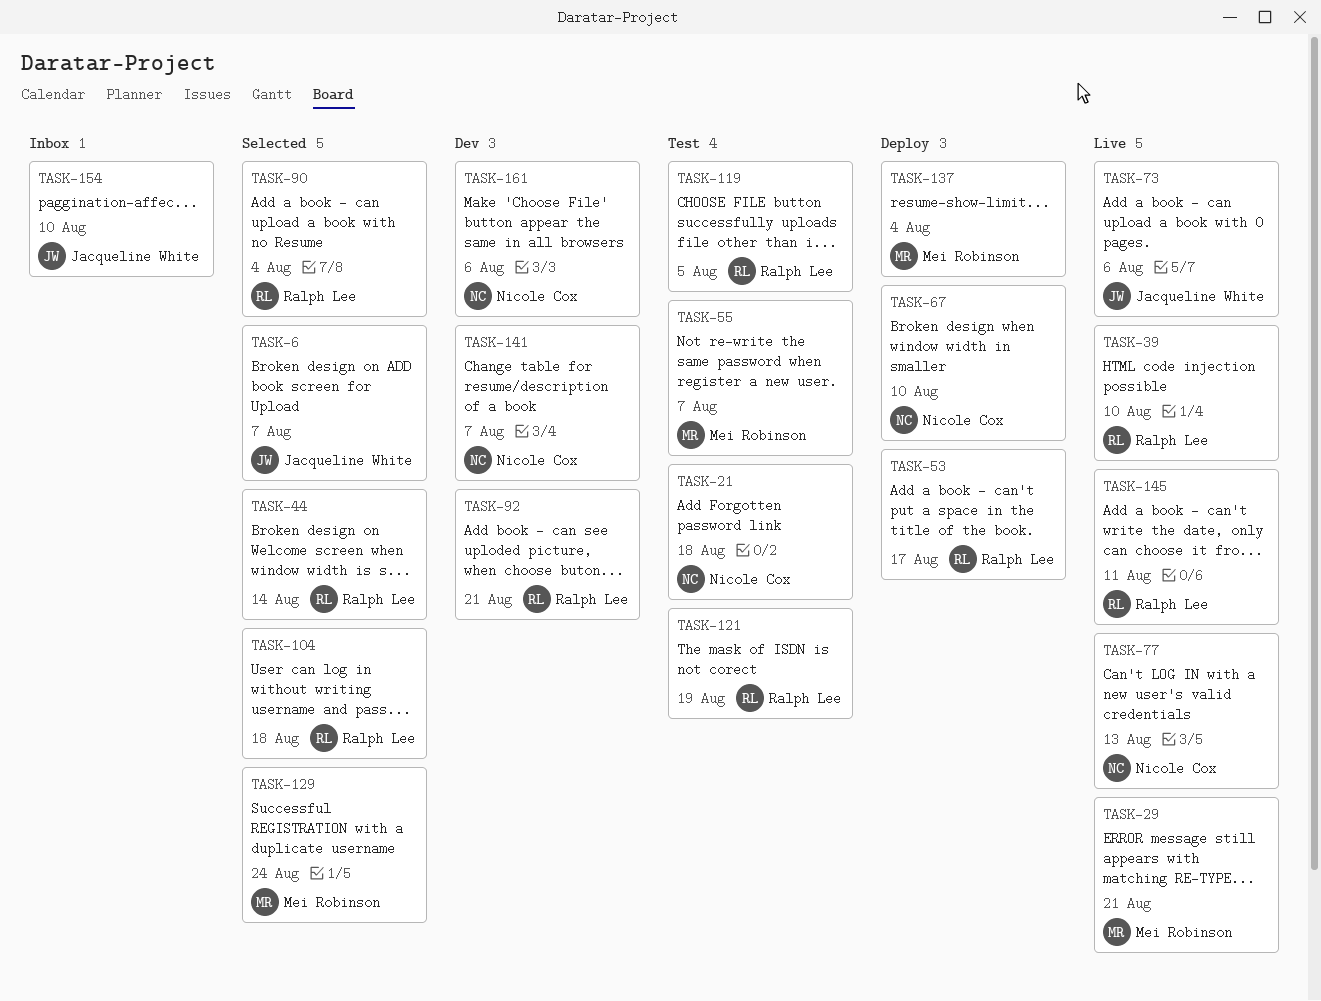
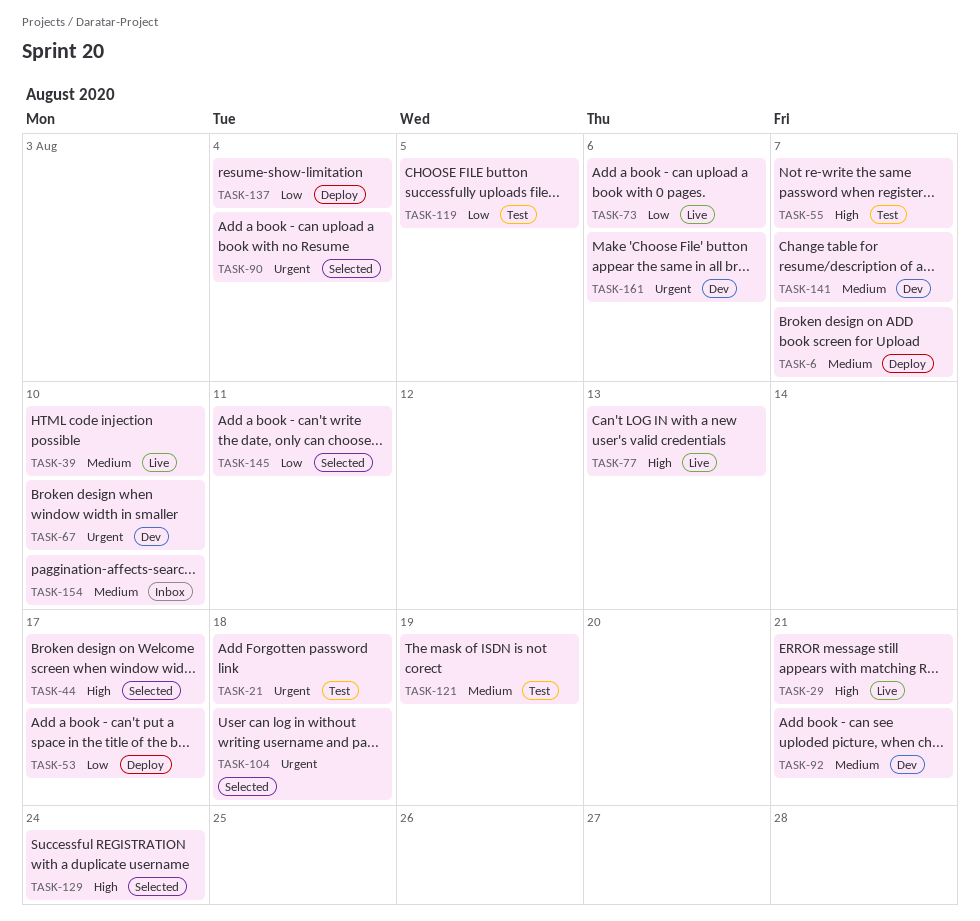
TASK-6, status: Selected -> Deploy
TASK-44, due: Aug 14 -> Aug 17
TASK-67, status: Deploy -> Dev
TASK-145, status: Live -> Selected

